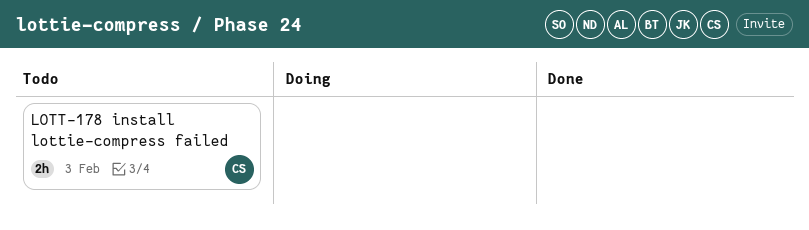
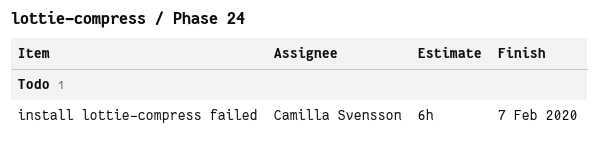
install lottie-compress failed, estimate: 2h -> 6h
install lottie-compress failed, due: Feb 3 -> Feb 7

